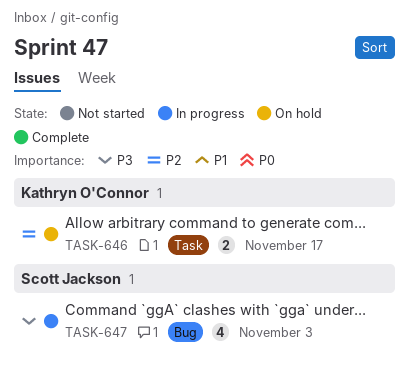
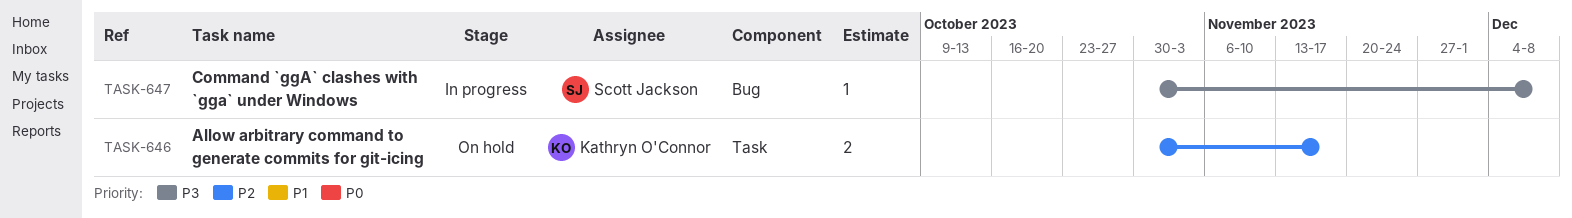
TASK-647, estimate: 4 -> 1
TASK-647, due: Nov 3 -> Dec 8

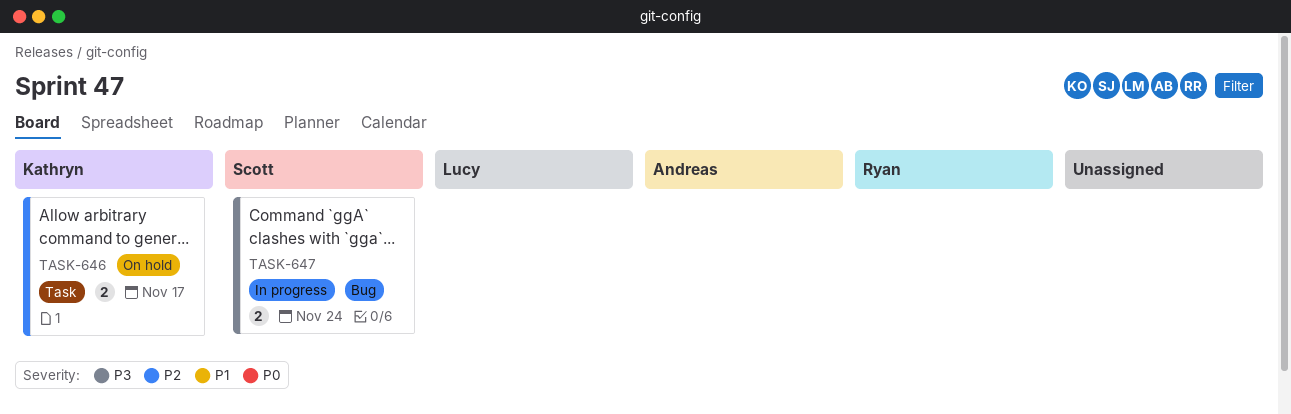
TASK-647, estimate: 1 -> 2
TASK-647, due: Dec 8 -> Nov 24

